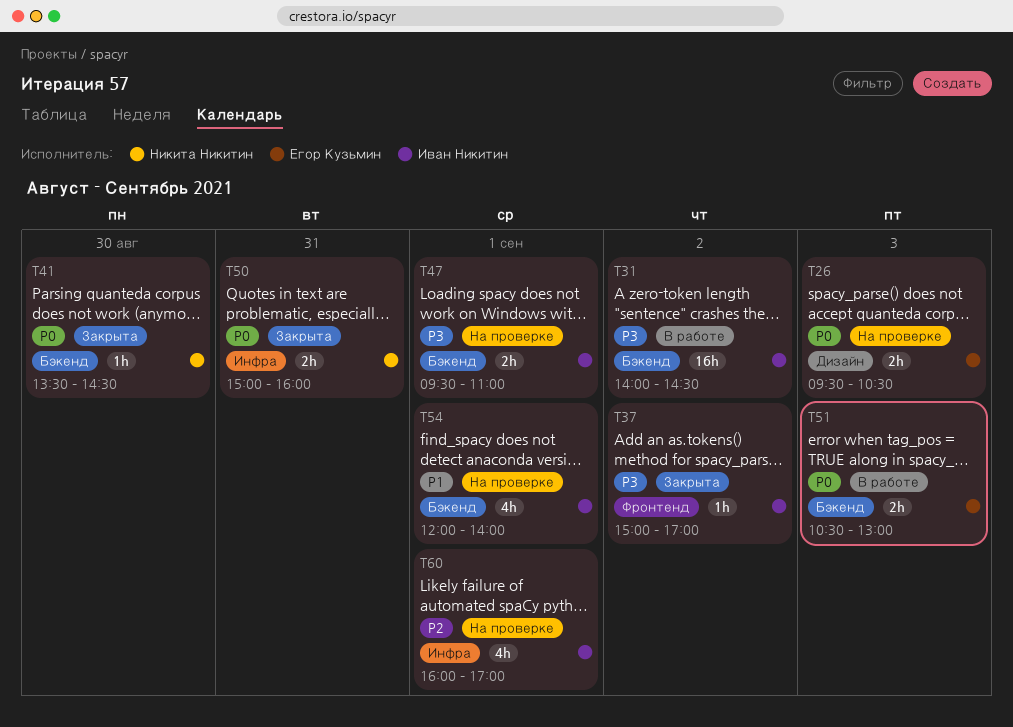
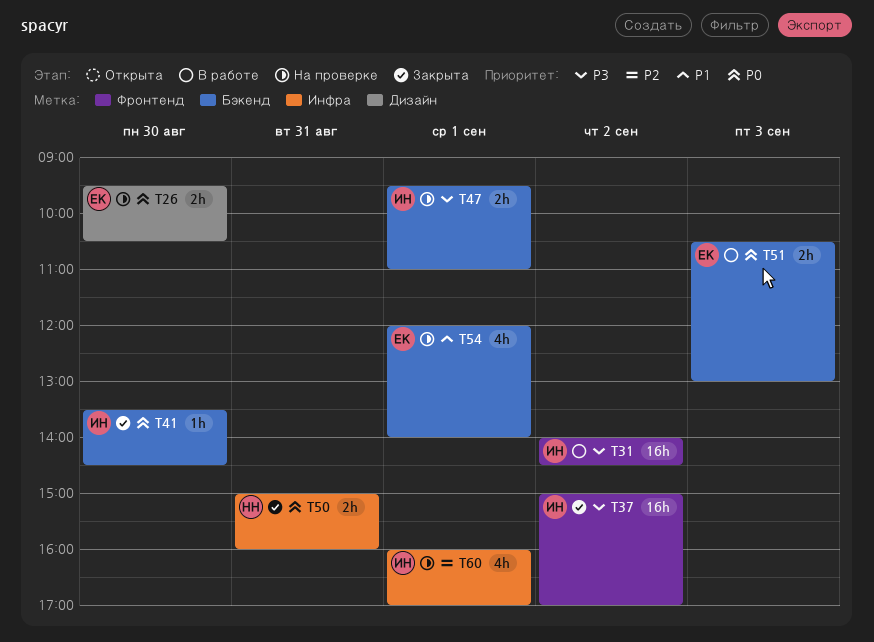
T26, day: Sep 3 -> Aug 30
T31, label: Бэкенд -> Фронтенд
T37, estimate: 1h -> 16h
T41, owner: Никита Никитин -> Иван Никитин
T54, owner: Иван Никитин -> Егор Кузьмин

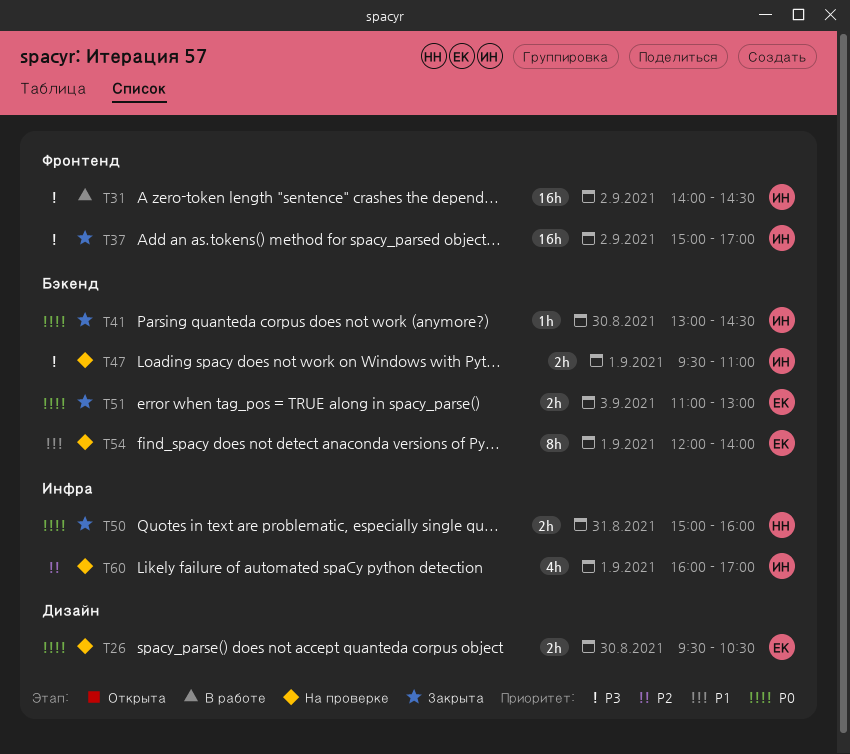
T41, begins: 13:30 -> 13:00
T51, status: В работе -> Закрыта
T51, begins: 10:30 -> 11:00
T54, estimate: 4h -> 8h

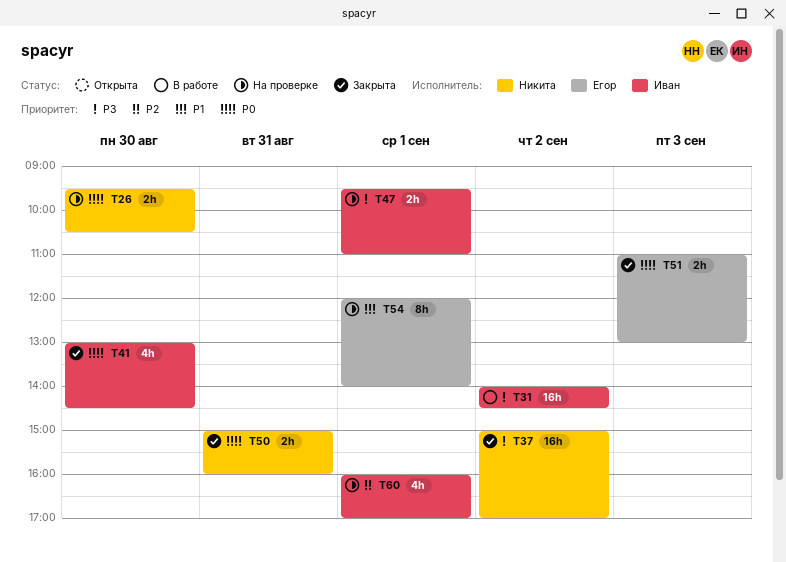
T26, owner: Егор -> Никита
T37, owner: Иван -> Никита
T41, estimate: 1h -> 4h

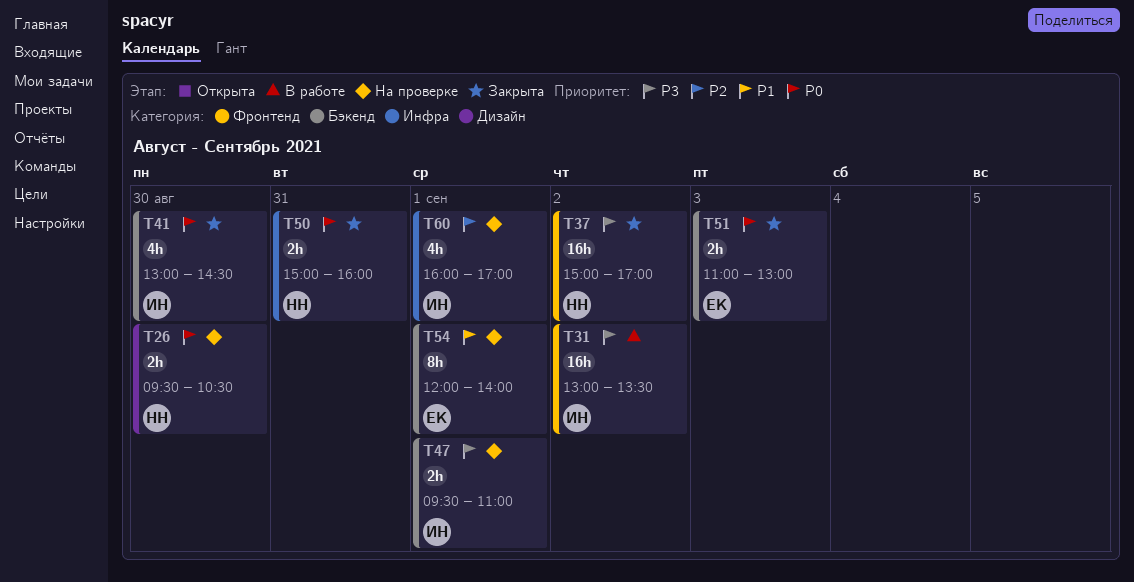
T31, begins: 14:00 -> 13:00
T31, ends: 14:30 -> 13:30

